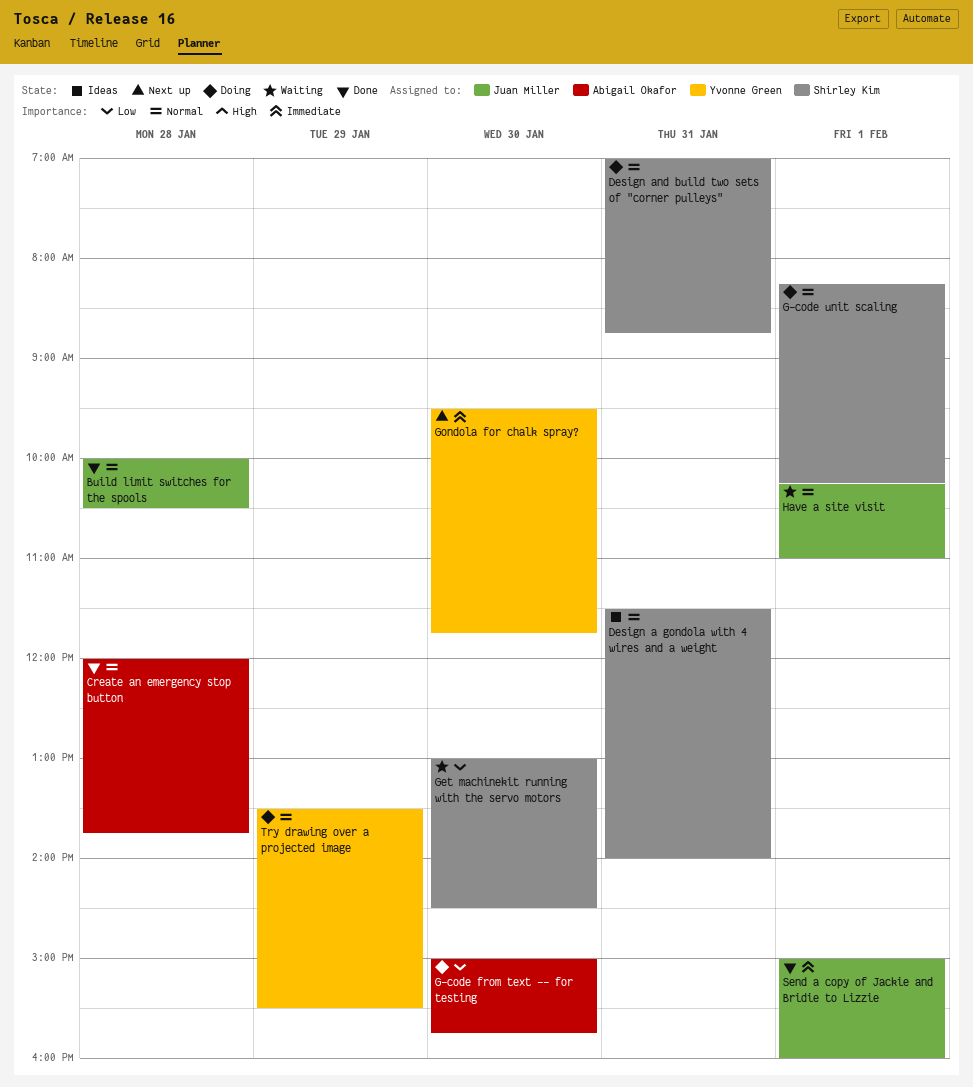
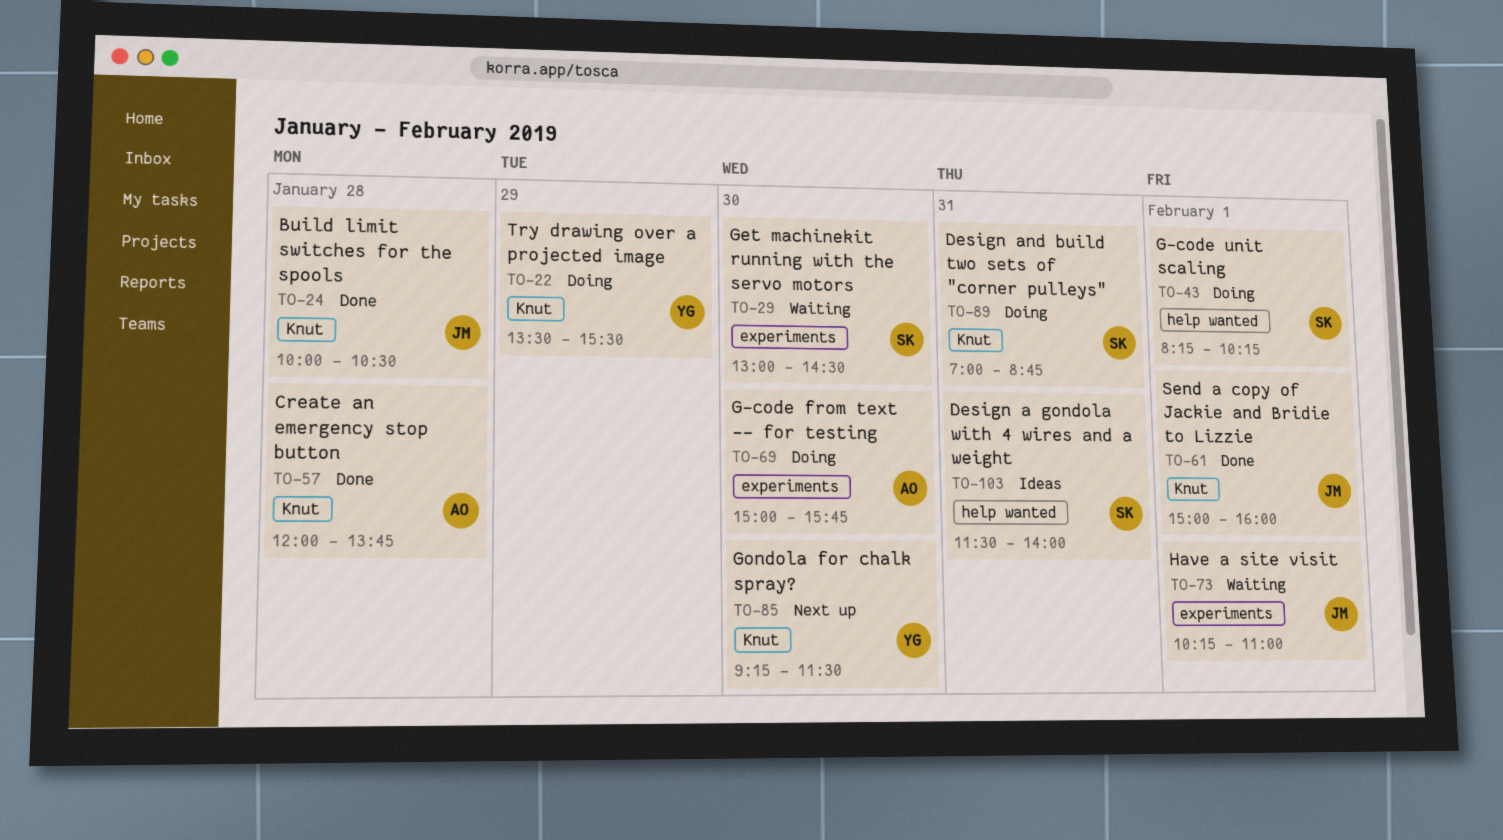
Gondola for chalk spray?, begins: 09:30 -> 09:15
Gondola for chalk spray?, ends: 11:45 -> 11:30

